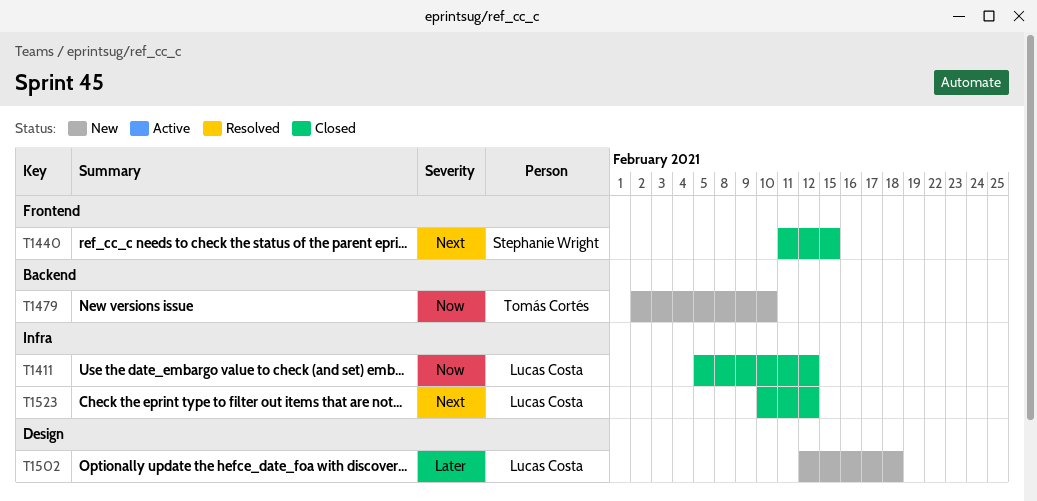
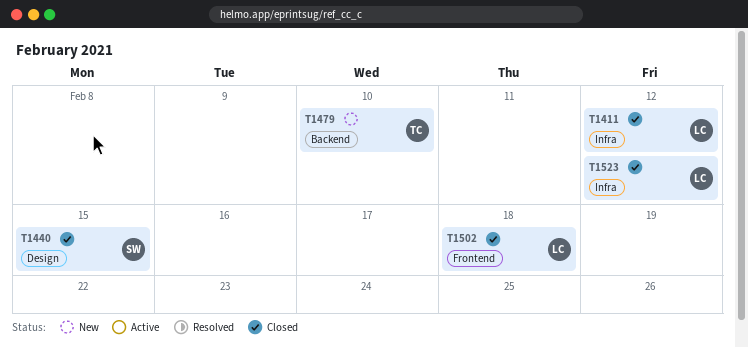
T1440, label: Frontend -> Design
T1502, status: New -> Closed
T1502, label: Design -> Frontend

